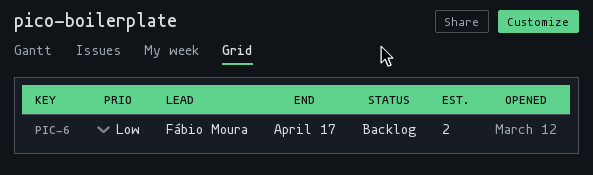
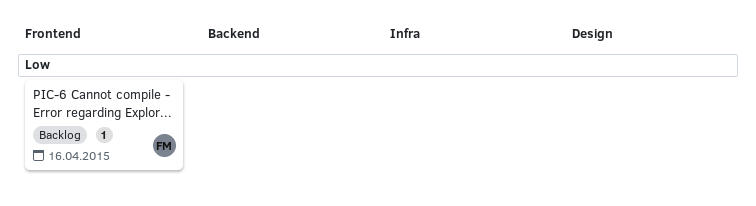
PIC-6, estimate: 2 -> 1
PIC-6, due: Apr 17 -> Apr 16

